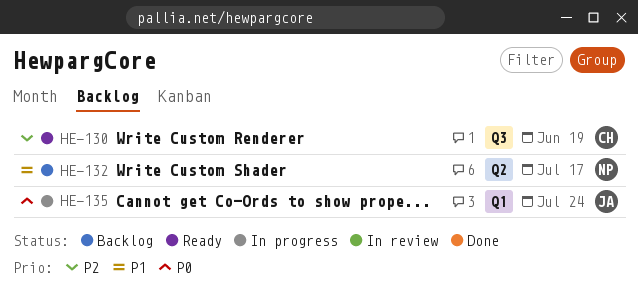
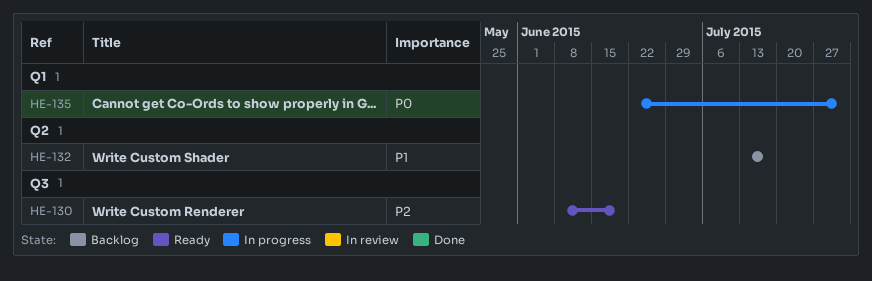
HE-135, due: Jul 24 -> Jul 31

